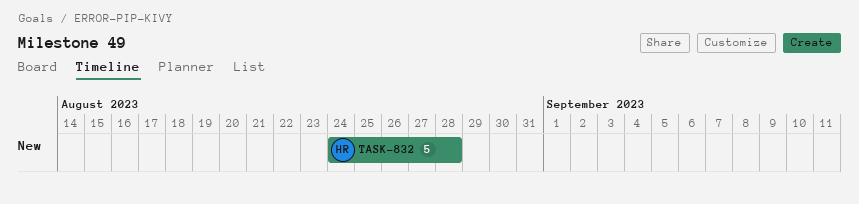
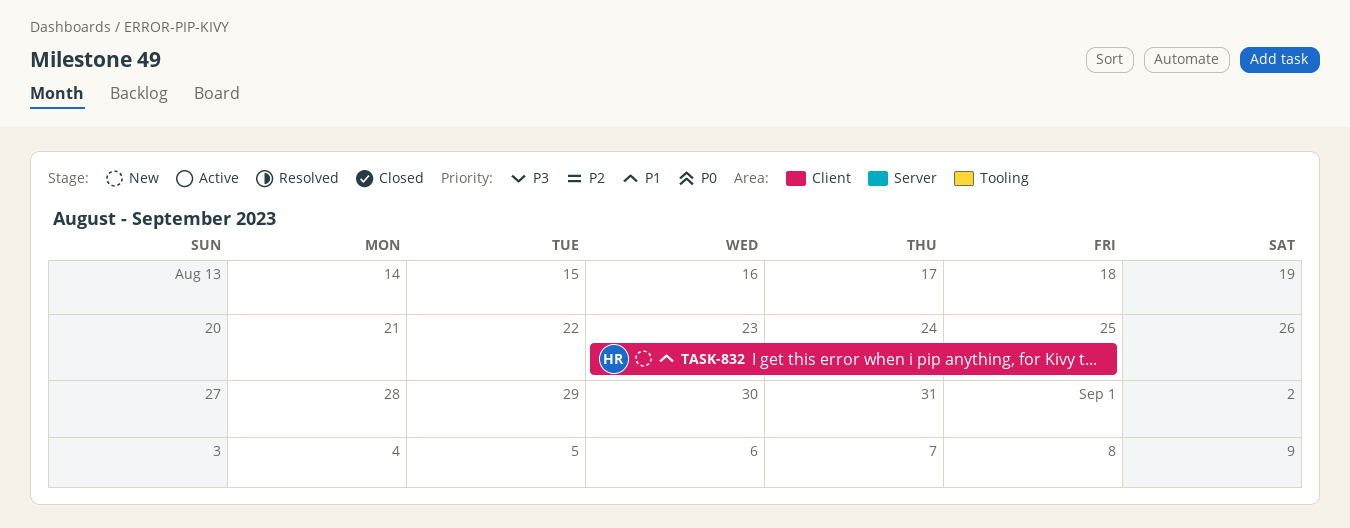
TASK-832, start: Aug 24 -> Aug 23
TASK-832, due: Aug 28 -> Aug 25

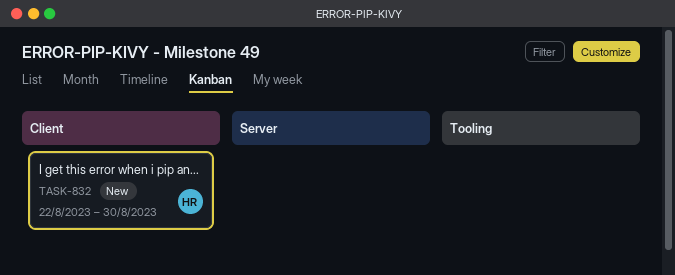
TASK-832, start: Aug 23 -> Aug 22
TASK-832, due: Aug 25 -> Aug 30

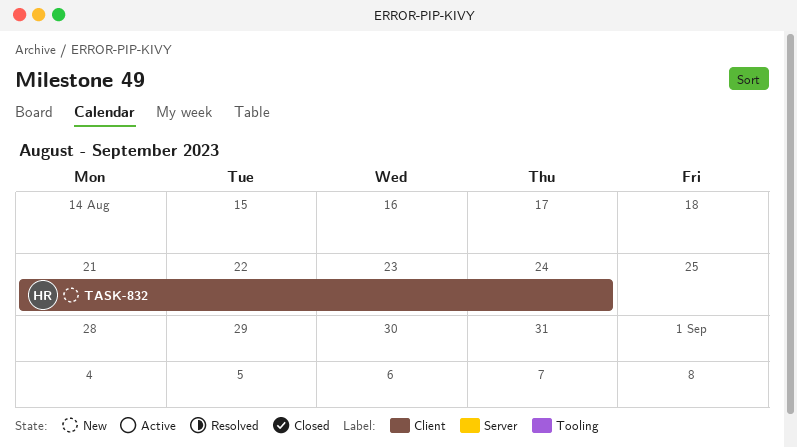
TASK-832, start: Aug 22 -> Aug 21
TASK-832, due: Aug 30 -> Aug 24

